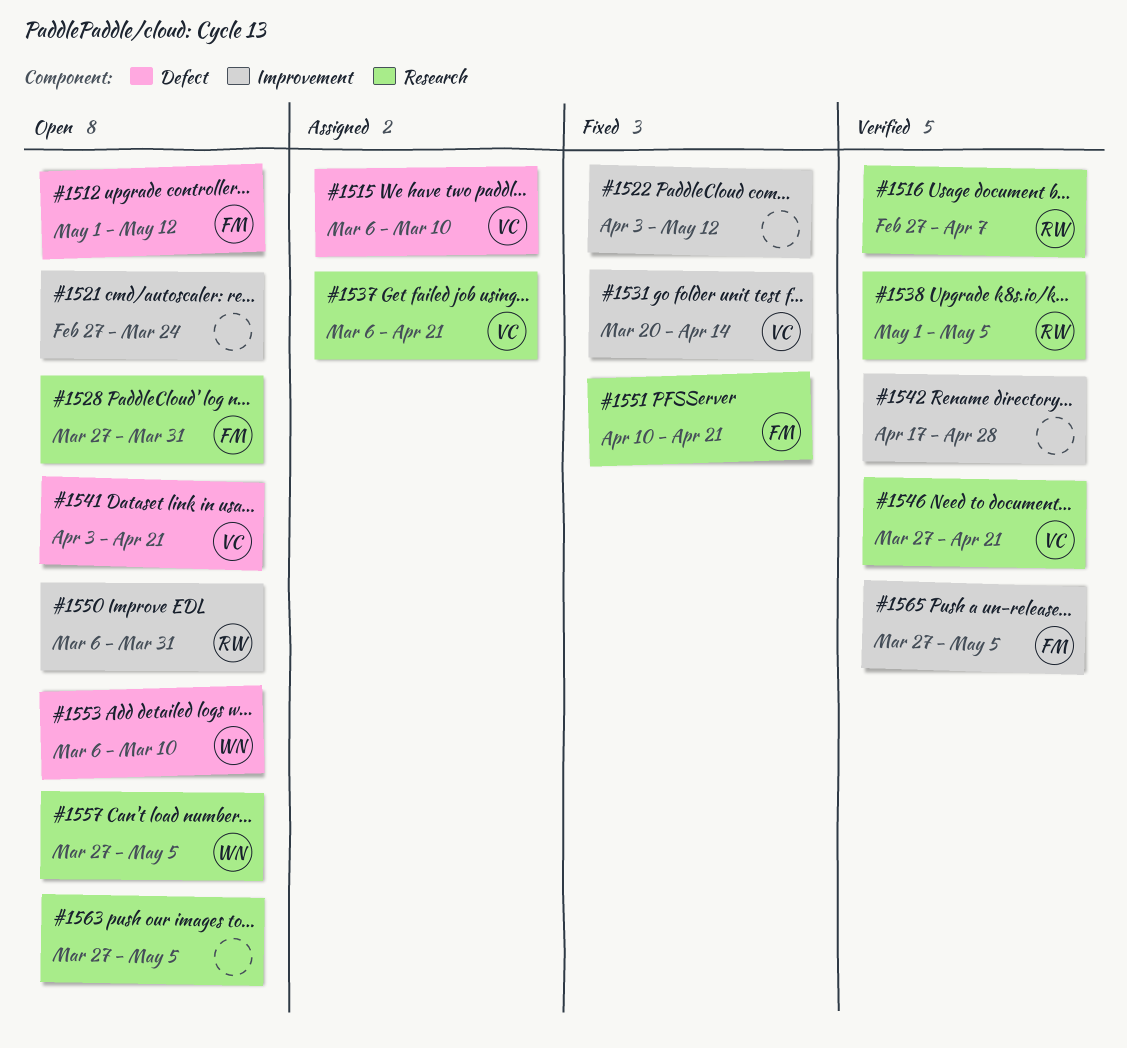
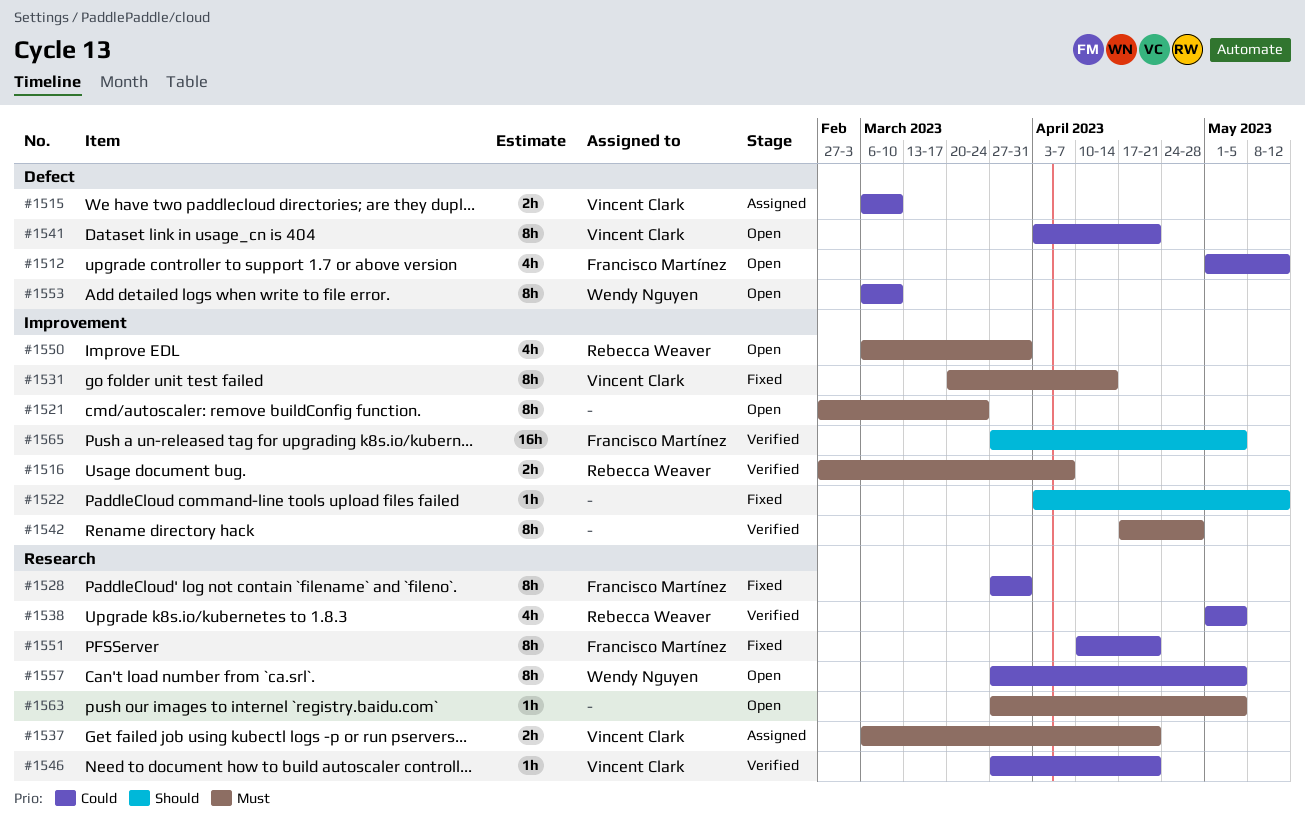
#1516, label: Research -> Improvement
#1528, status: Open -> Fixed

